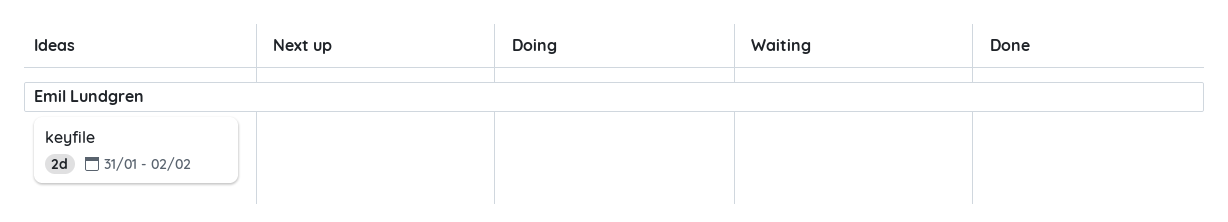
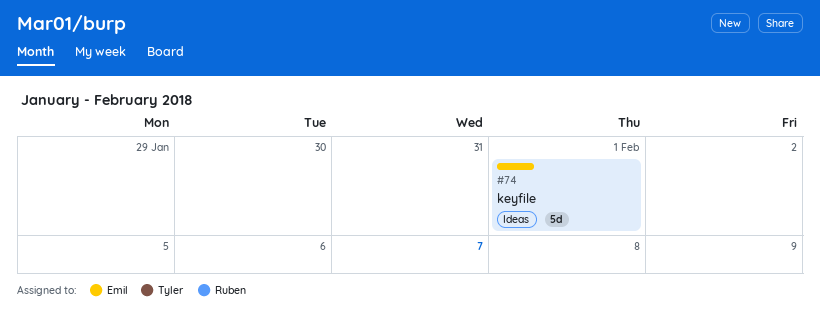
keyfile, estimate: 2d -> 5d
keyfile, due: Feb 2 -> Feb 1

